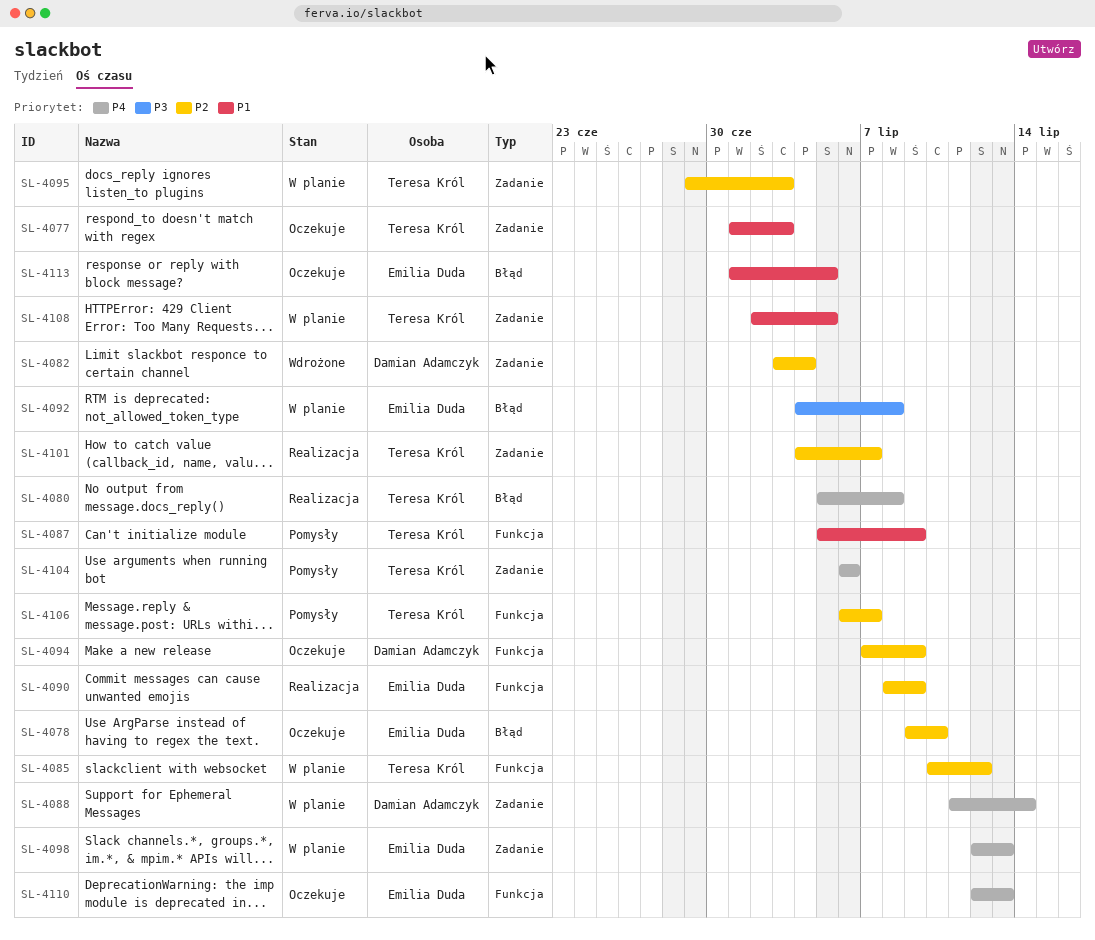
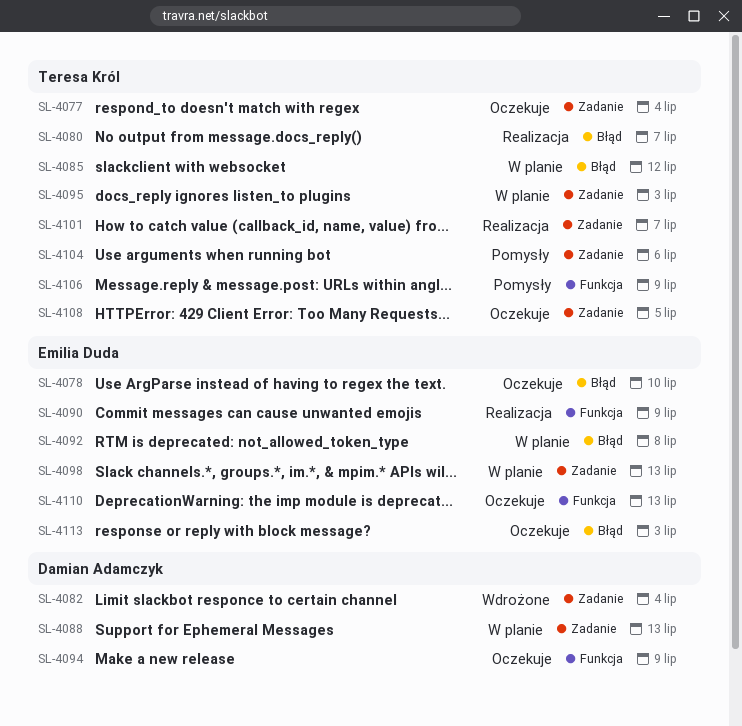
SL-4077, due: Jul 3 -> Jul 4
SL-4080, due: Jul 8 -> Jul 7
SL-4085, label: Funkcja -> Błąd
SL-4087: present -> none
SL-4088, due: Jul 14 -> Jul 13
SL-4106, due: Jul 7 -> Jul 9
SL-4108, status: W planie -> Oczekuje
SL-4113, due: Jul 5 -> Jul 3

